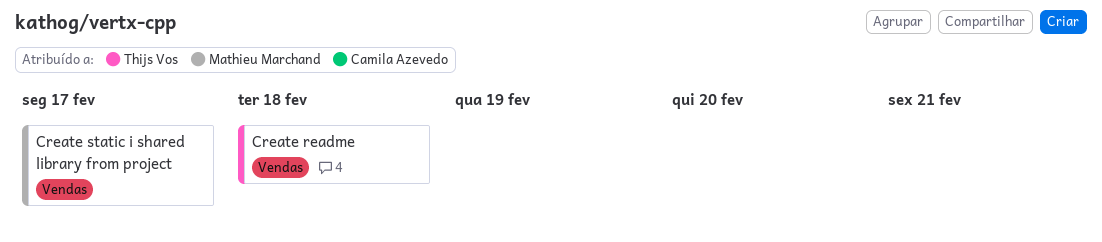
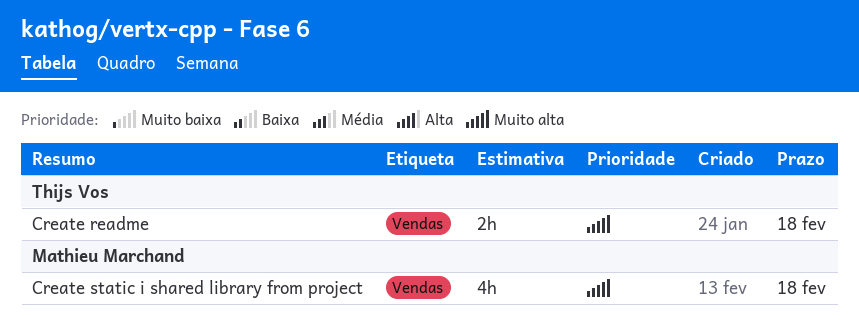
Create static i shared library from project, due: Feb 17 -> Feb 18

